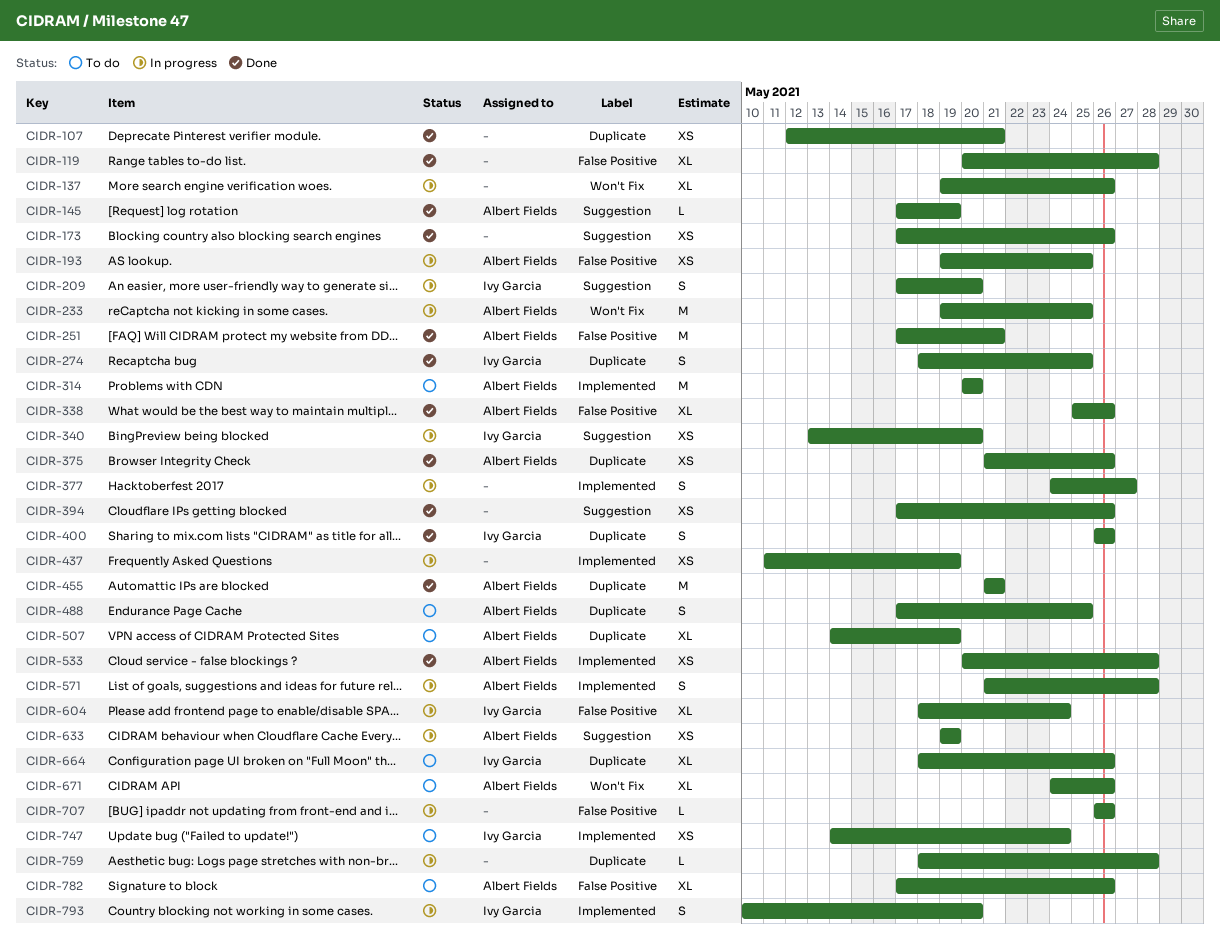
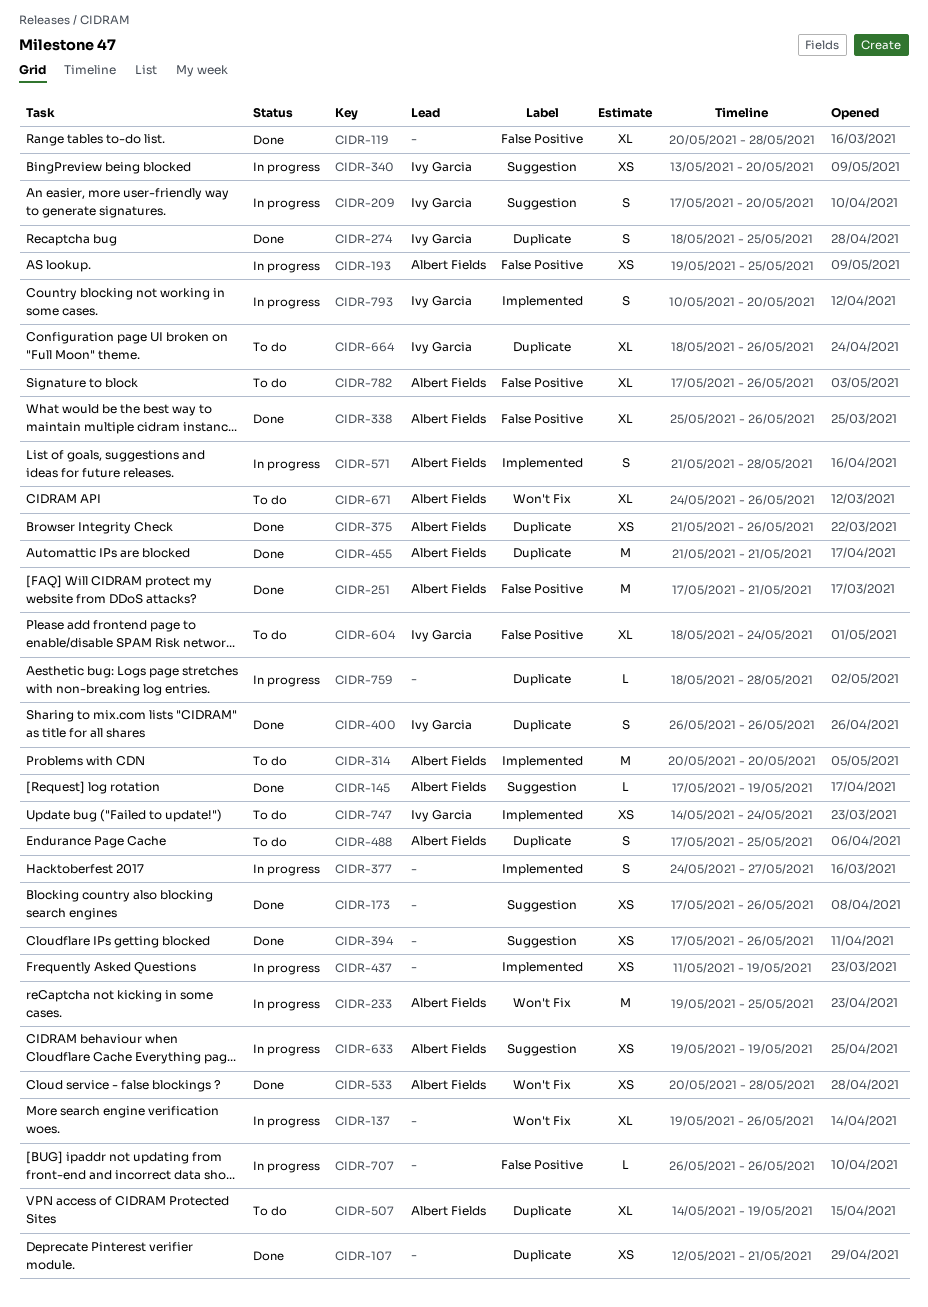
CIDR-533, label: Implemented -> Won't Fix
CIDR-604, status: In progress -> To do

